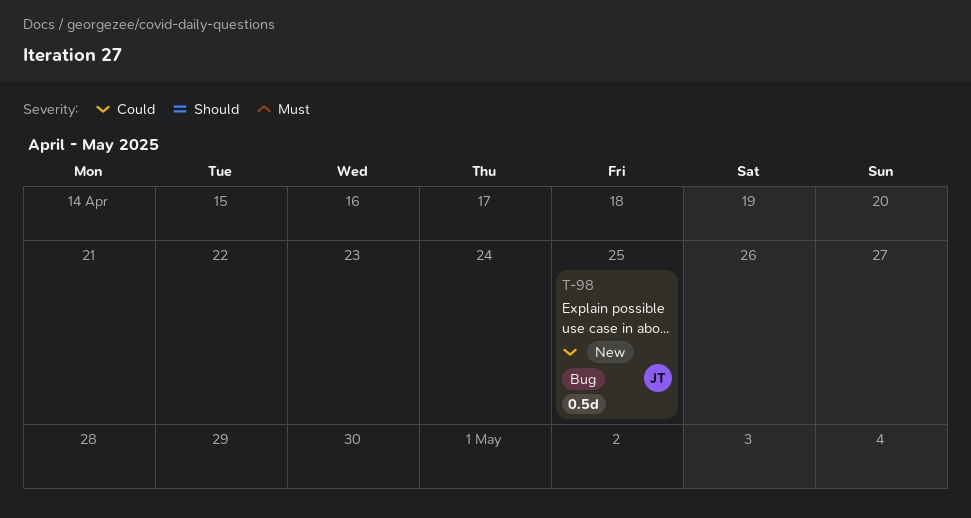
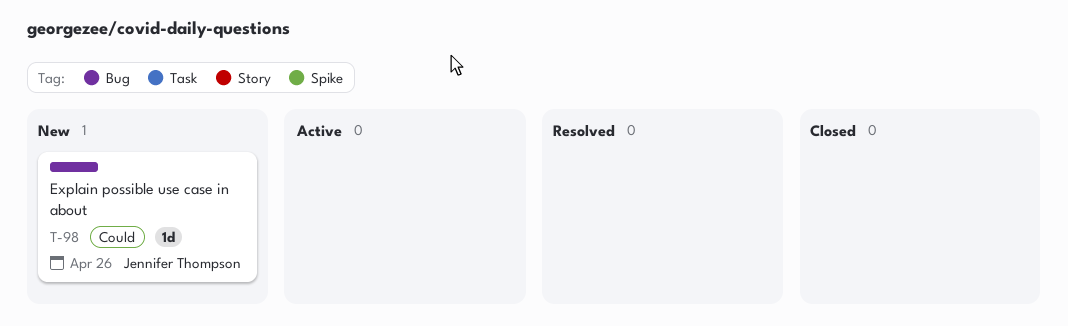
T-98, estimate: 0.5d -> 1d
T-98, due: Apr 25 -> Apr 26

